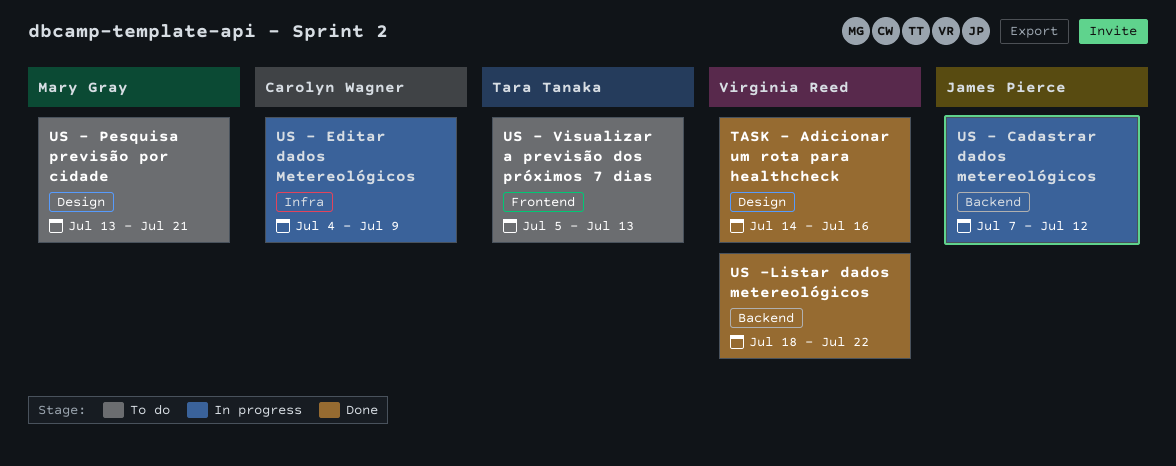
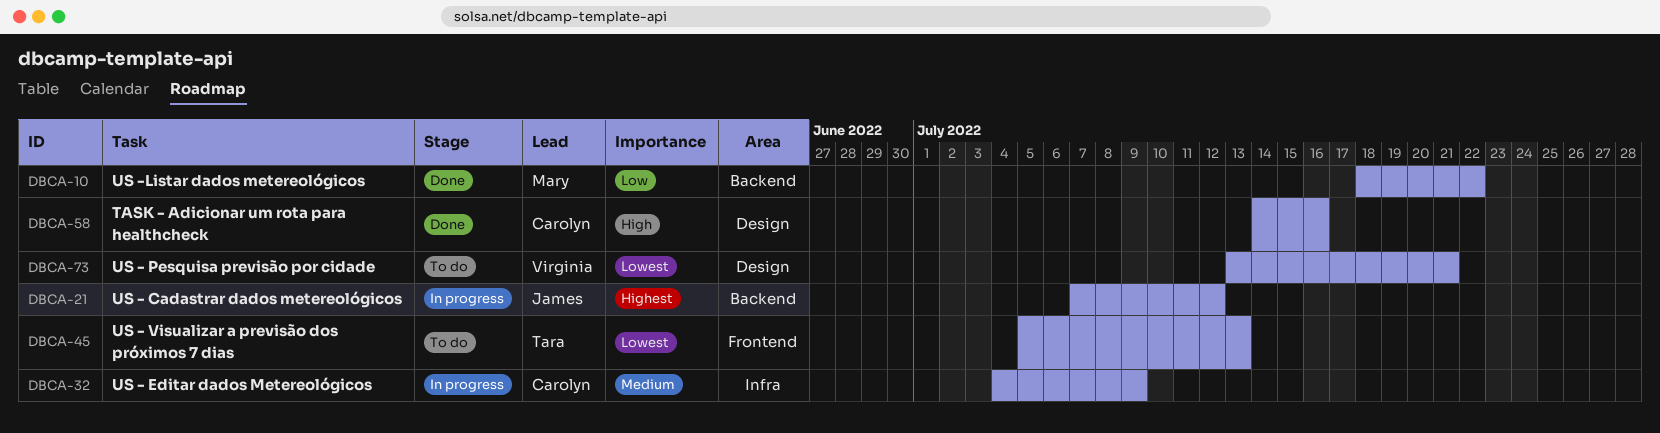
TASK - Adicionar um rota para healthcheck, owner: Virginia Reed -> Carolyn Wagner
US - Pesquisa previsão por cidade, owner: Mary Gray -> Virginia Reed
US -Listar dados metereológicos, owner: Virginia Reed -> Mary Gray

